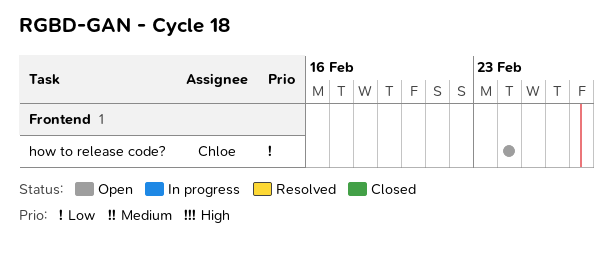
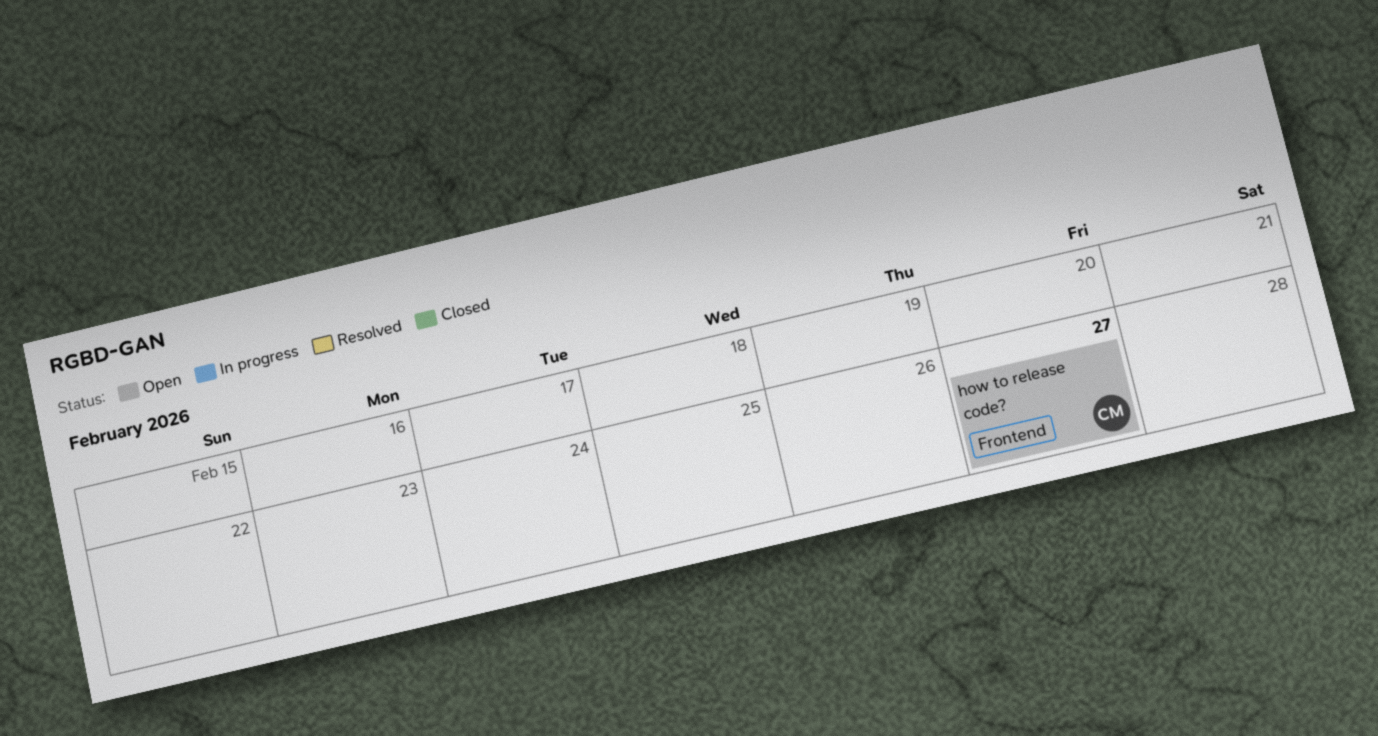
how to release code?, due: Feb 24 -> Feb 27

